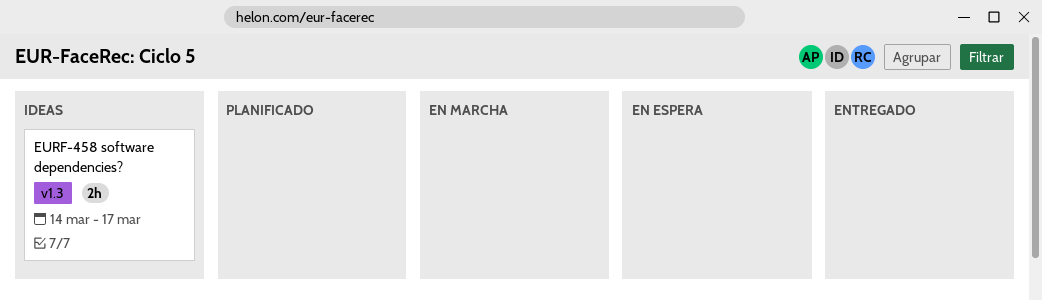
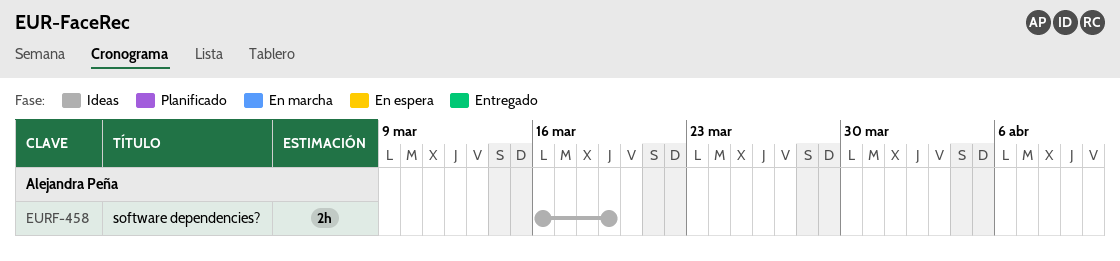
EURF-458, start: Mar 14 -> Mar 16
EURF-458, due: Mar 17 -> Mar 19

